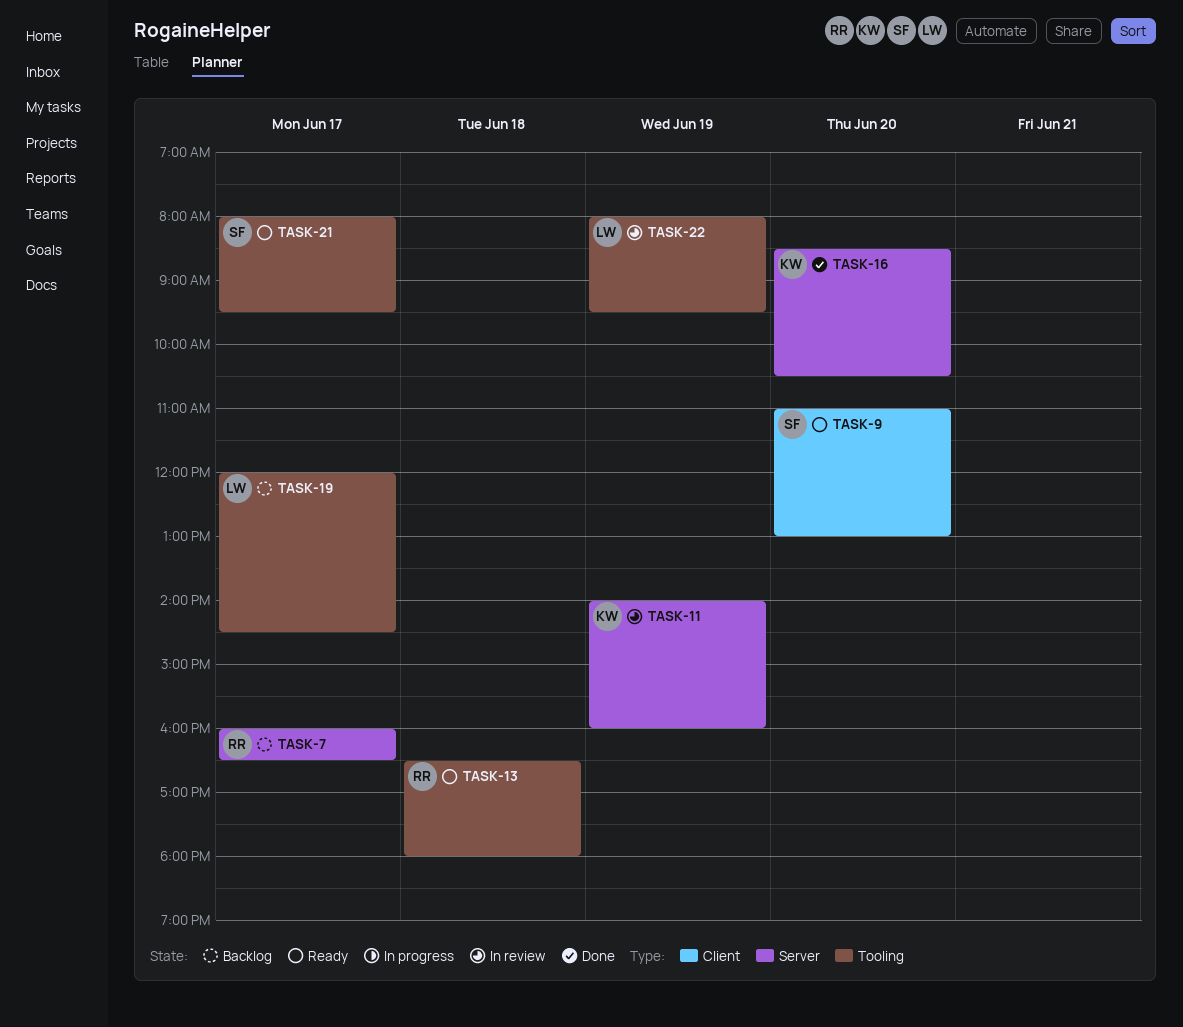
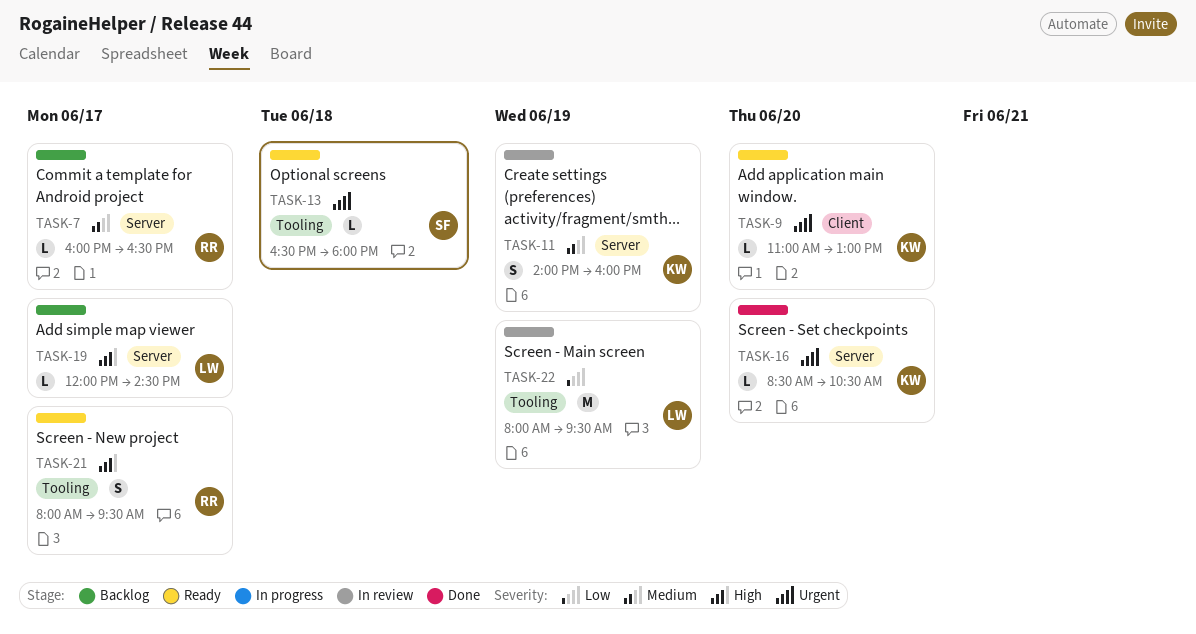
TASK-9, owner: SF -> KW
TASK-13, owner: RR -> SF
TASK-19, label: Tooling -> Server
TASK-21, owner: SF -> RR

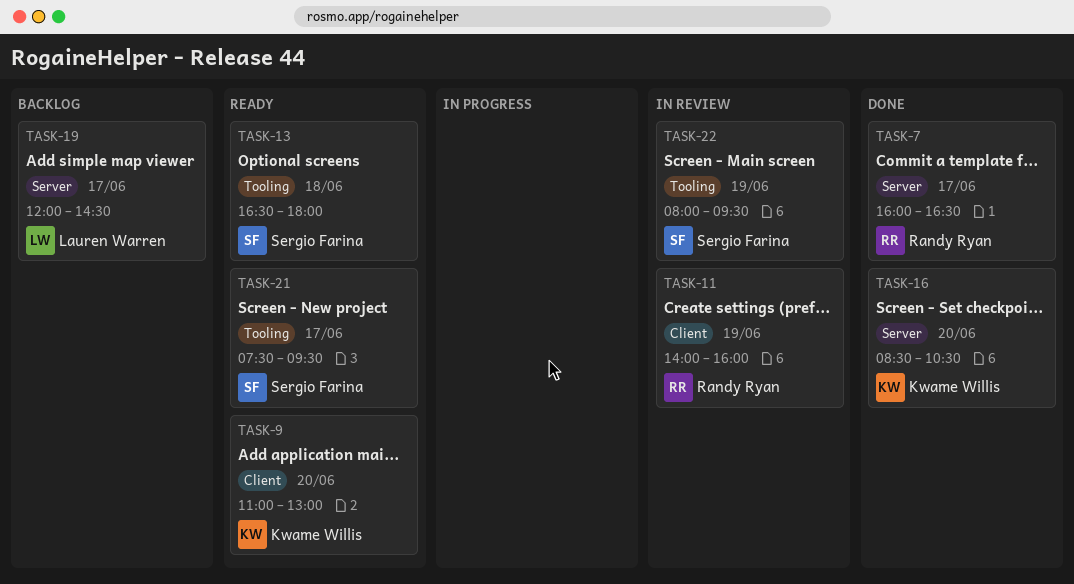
TASK-7, status: Backlog -> Done
TASK-11, owner: Kwame Willis -> Randy Ryan
TASK-11, label: Server -> Client
TASK-21, owner: Randy Ryan -> Sergio Farina
TASK-21, begins: 08:00 -> 07:30
TASK-22, owner: Lauren Warren -> Sergio Farina

